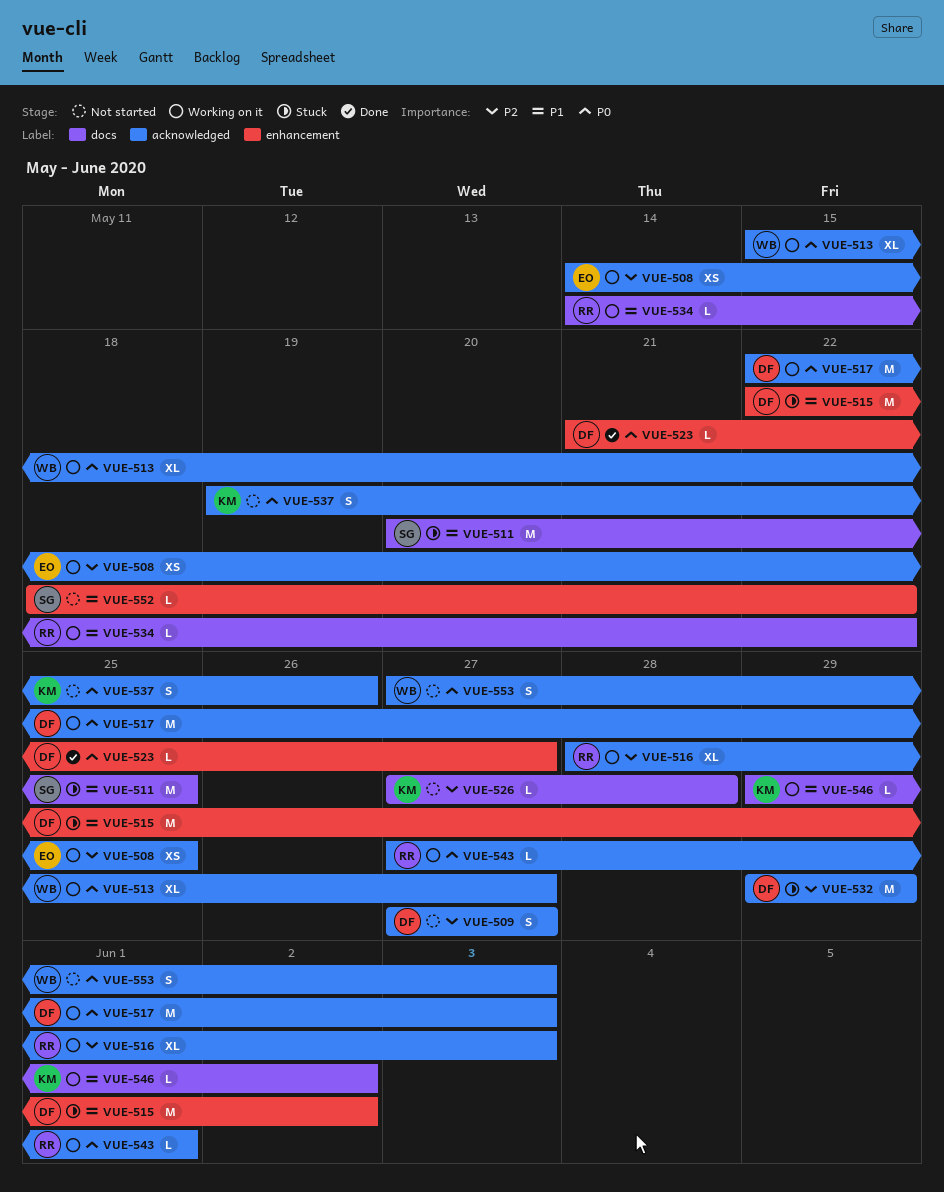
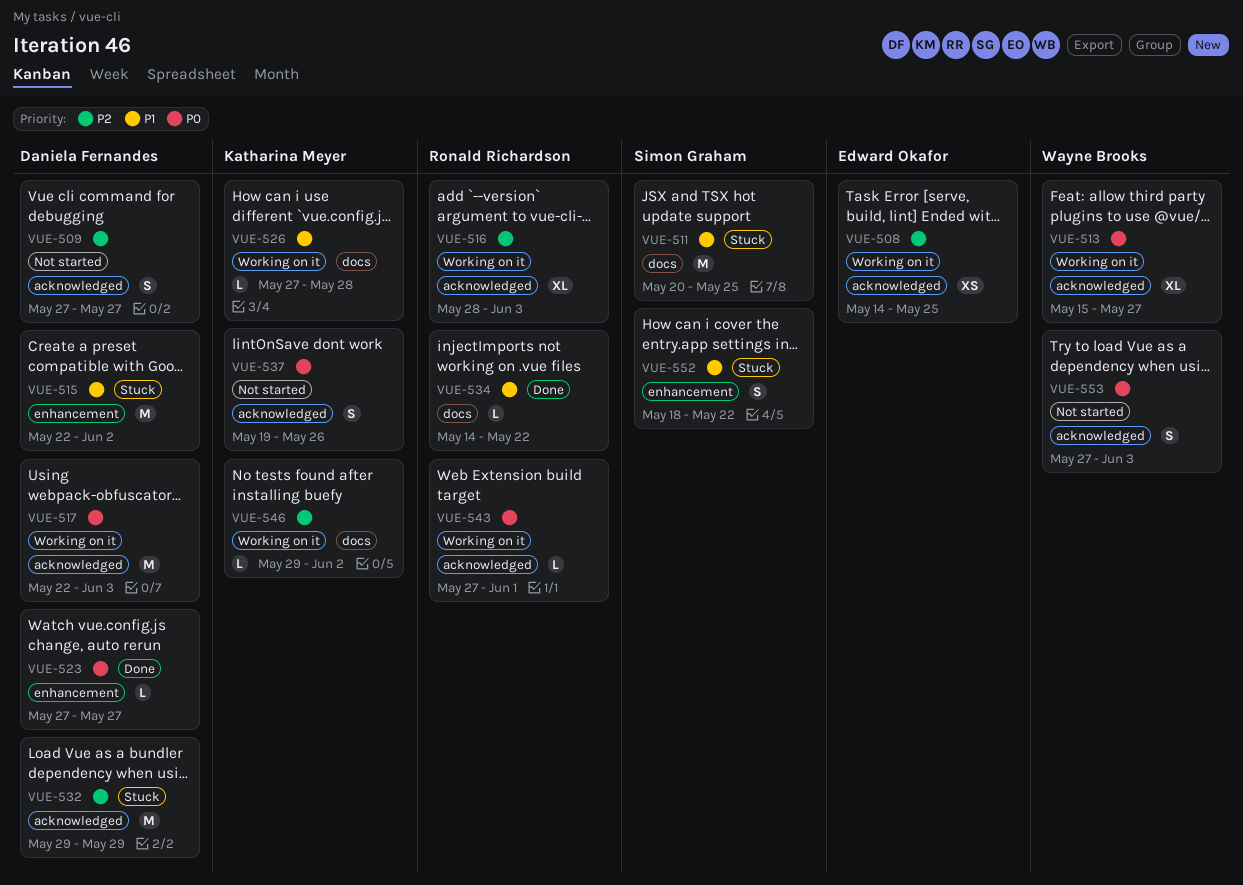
VUE-523, start: May 21 -> May 27
VUE-526, status: Not started -> Working on it
VUE-526, priority: P2 -> P1
VUE-534, status: Working on it -> Done
VUE-546, priority: P1 -> P2
VUE-552, status: Not started -> Stuck
VUE-552, estimate: L -> S

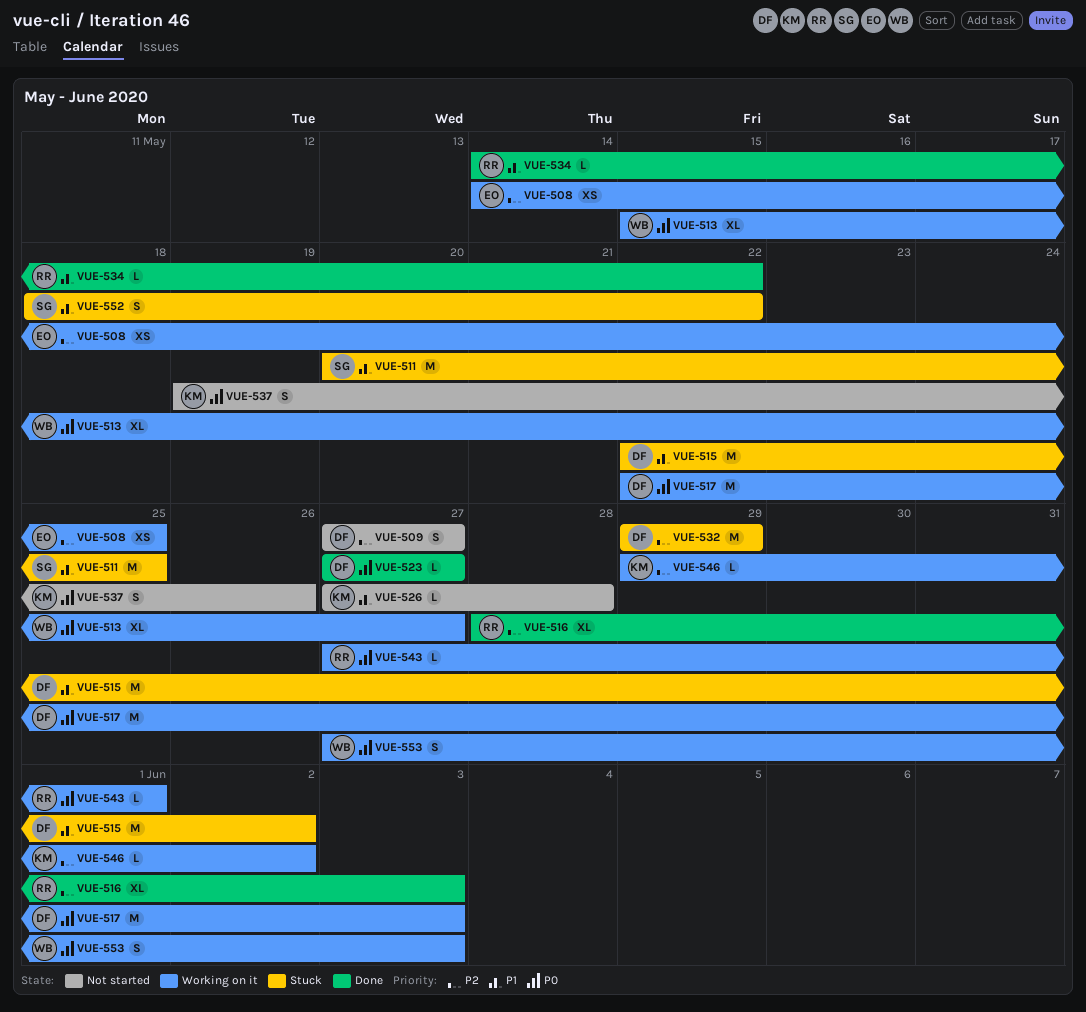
VUE-516, status: Working on it -> Done
VUE-526, status: Working on it -> Not started
VUE-553, status: Not started -> Working on it

